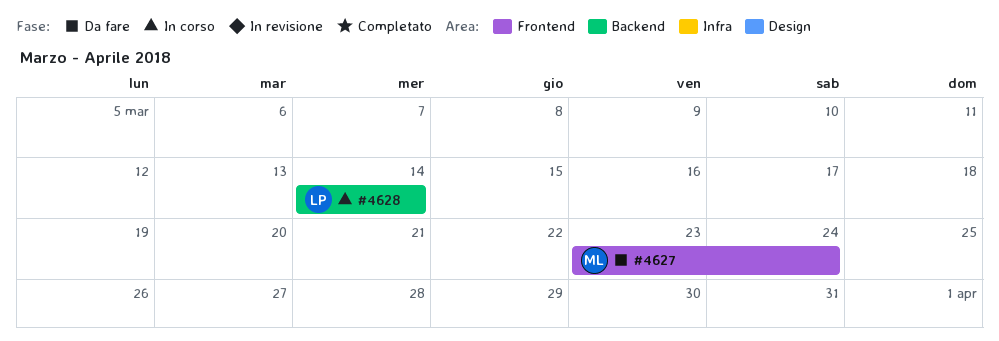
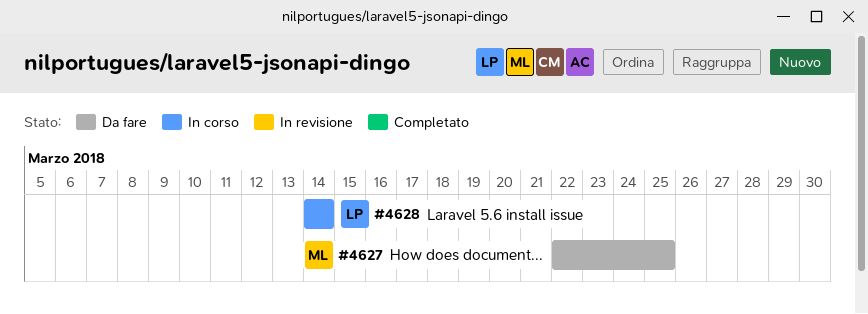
#4627, start: Mar 23 -> Mar 22
#4627, due: Mar 24 -> Mar 25

